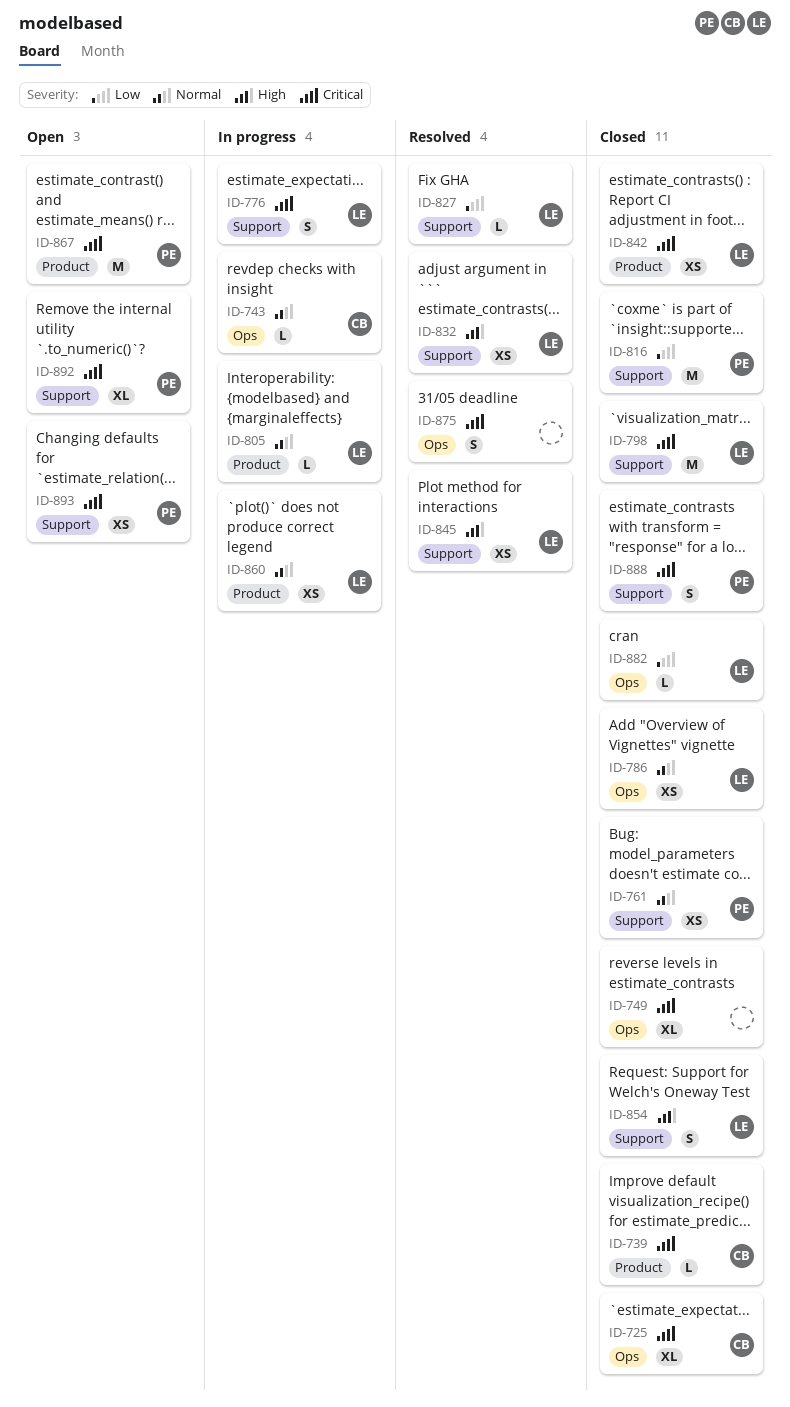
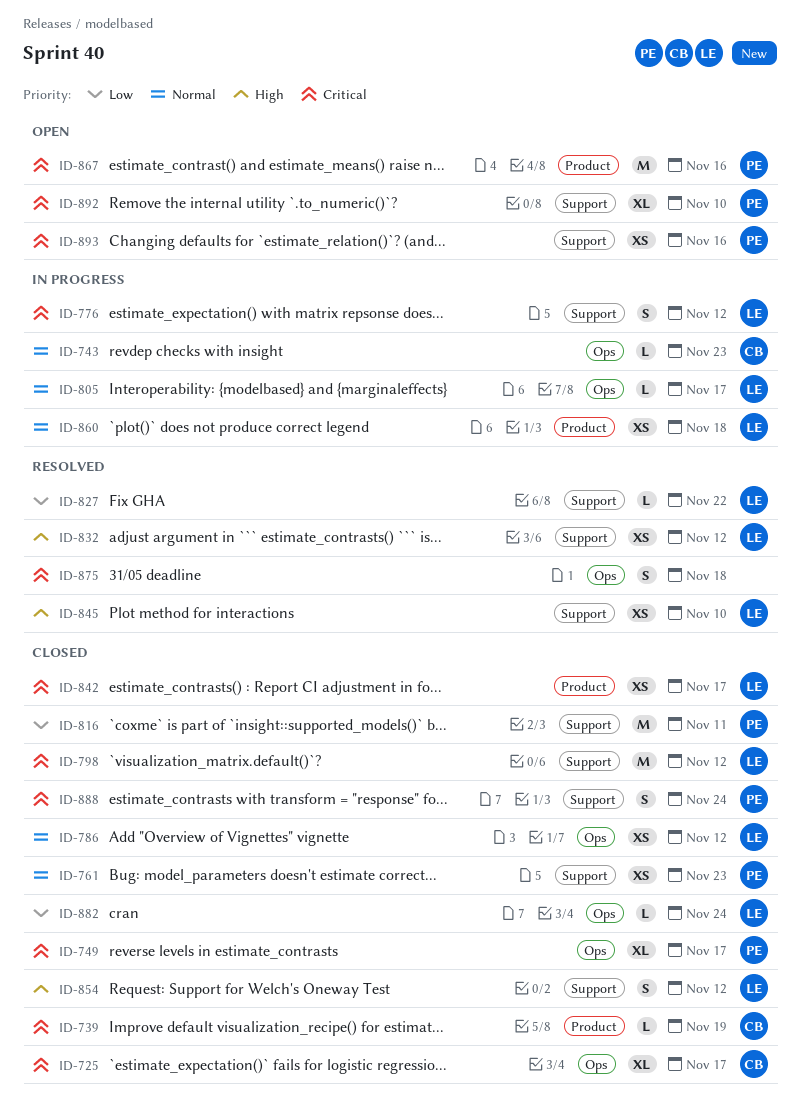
ID-749, owner: none -> PE
ID-805, label: Product -> Ops

